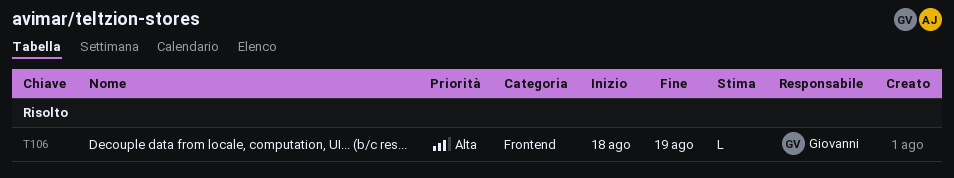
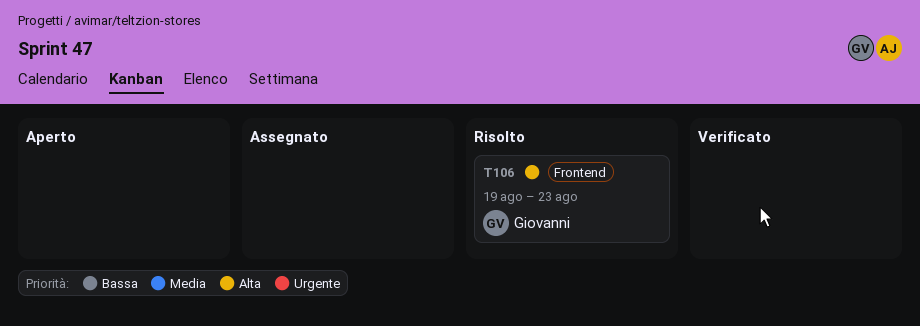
T106, start: Aug 18 -> Aug 19
T106, due: Aug 19 -> Aug 23

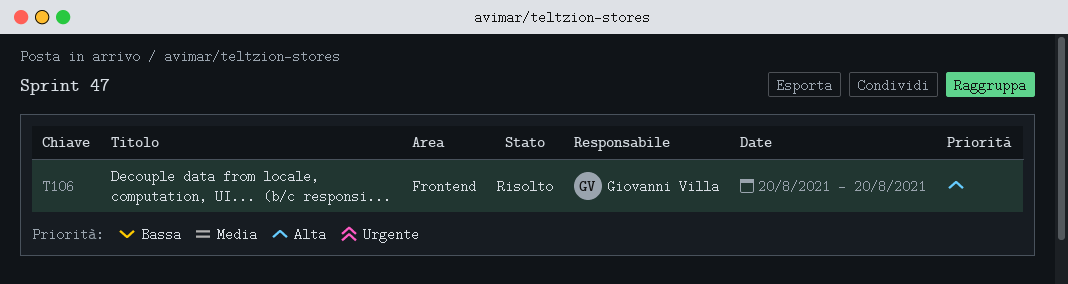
T106, start: Aug 19 -> Aug 20
T106, due: Aug 23 -> Aug 20

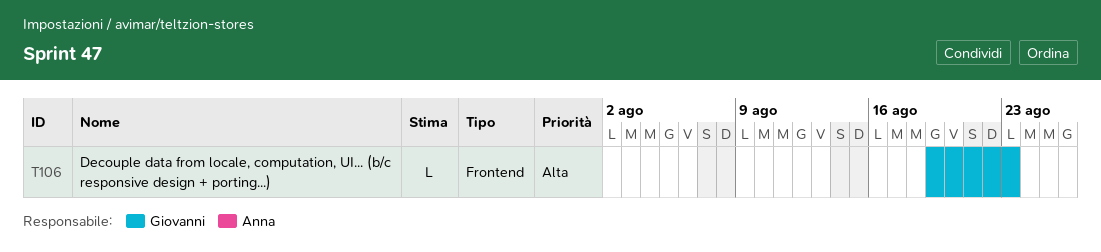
T106, start: Aug 20 -> Aug 19
T106, due: Aug 20 -> Aug 23

